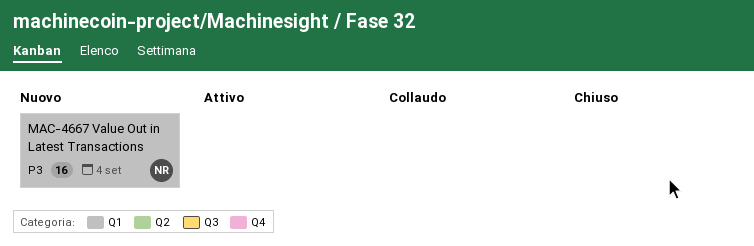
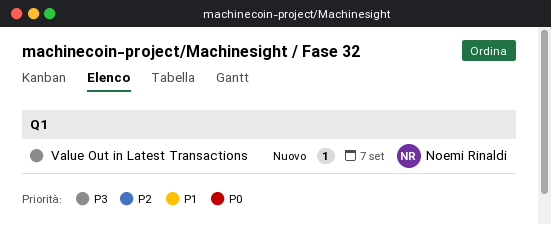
Value Out in Latest Transactions, estimate: 16 -> 1
Value Out in Latest Transactions, due: Sep 4 -> Sep 7

